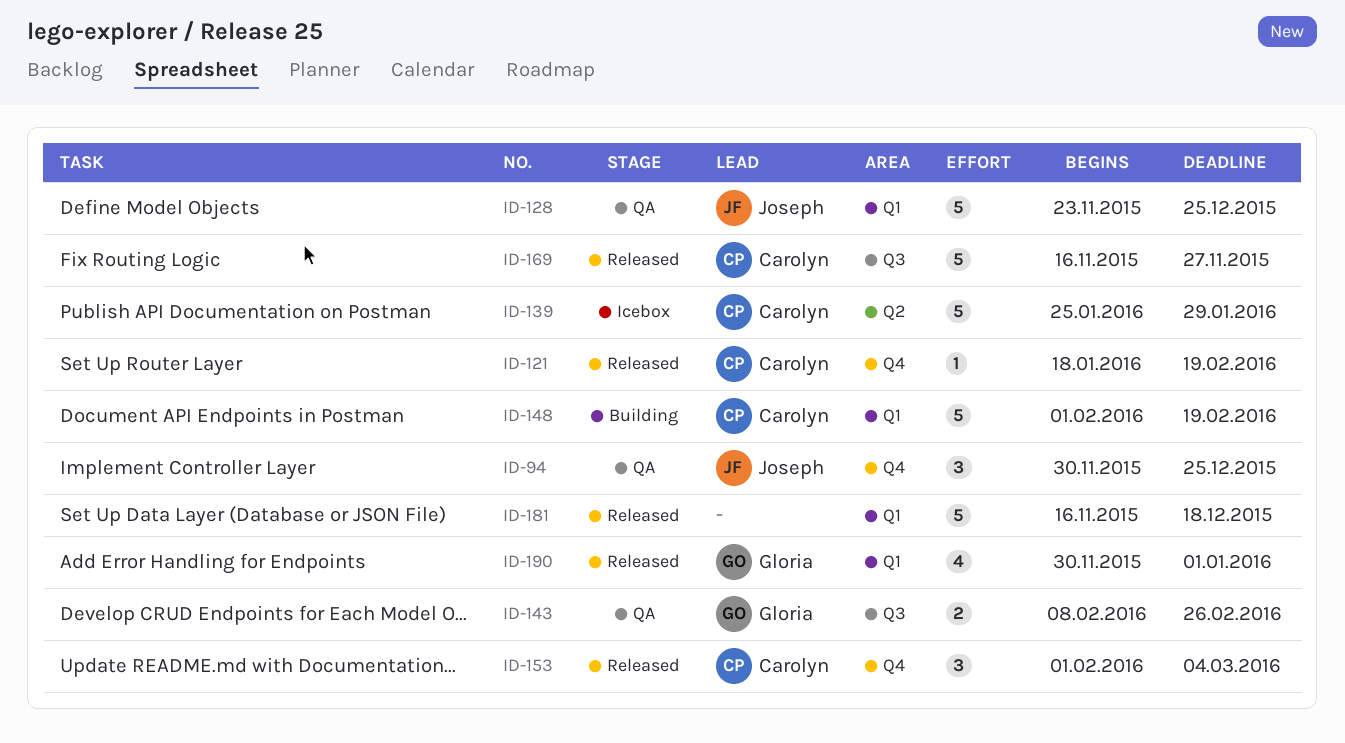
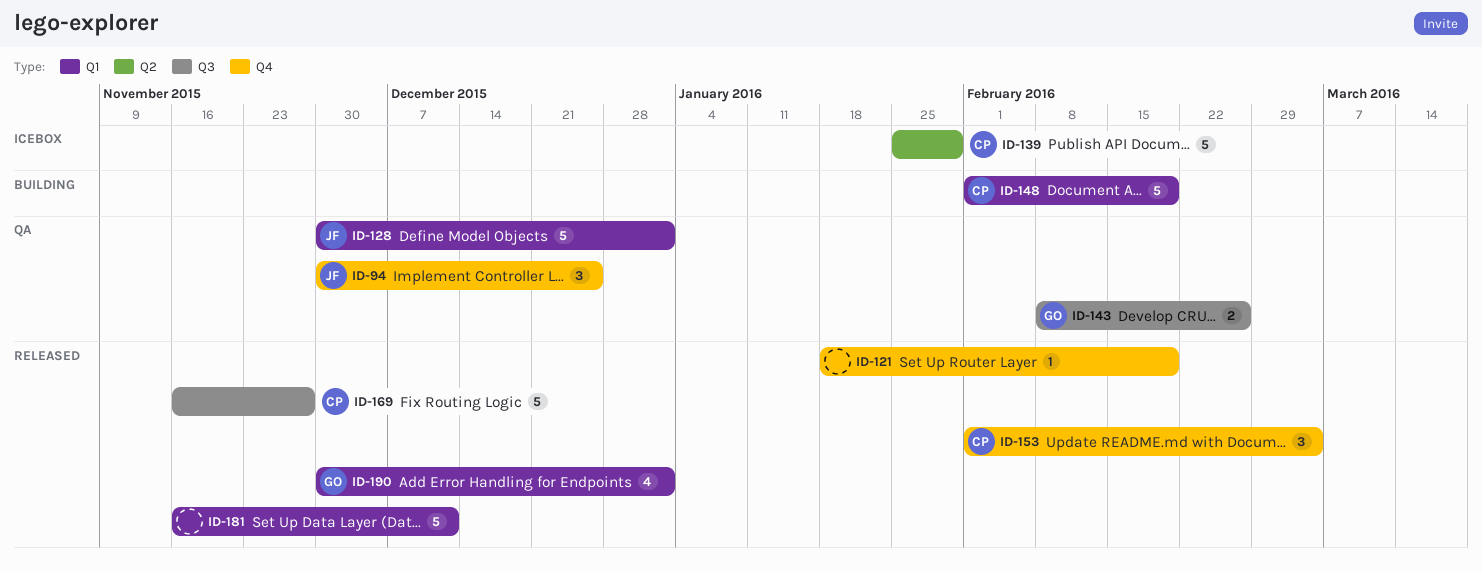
ID-121, owner: Carolyn -> none
ID-128, start: Nov 23 -> Nov 30
ID-128, due: Dec 25 -> Jan 1
ID-181, due: Dec 18 -> Dec 11

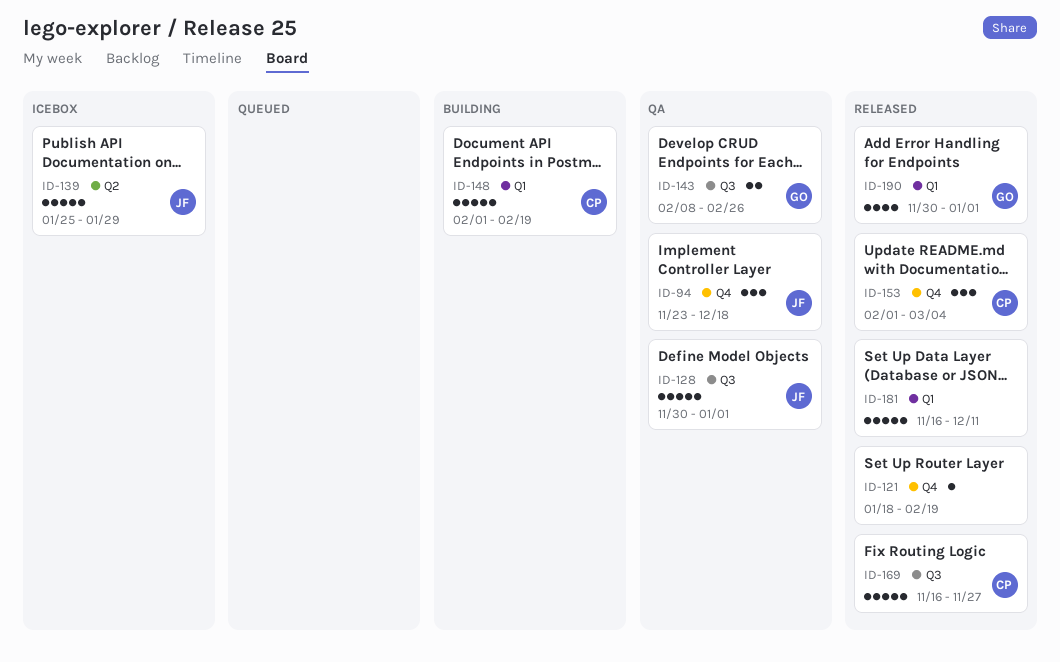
ID-94, start: Nov 30 -> Nov 23
ID-94, due: Dec 25 -> Dec 18
ID-128, label: Q1 -> Q3
ID-139, owner: CP -> JF

